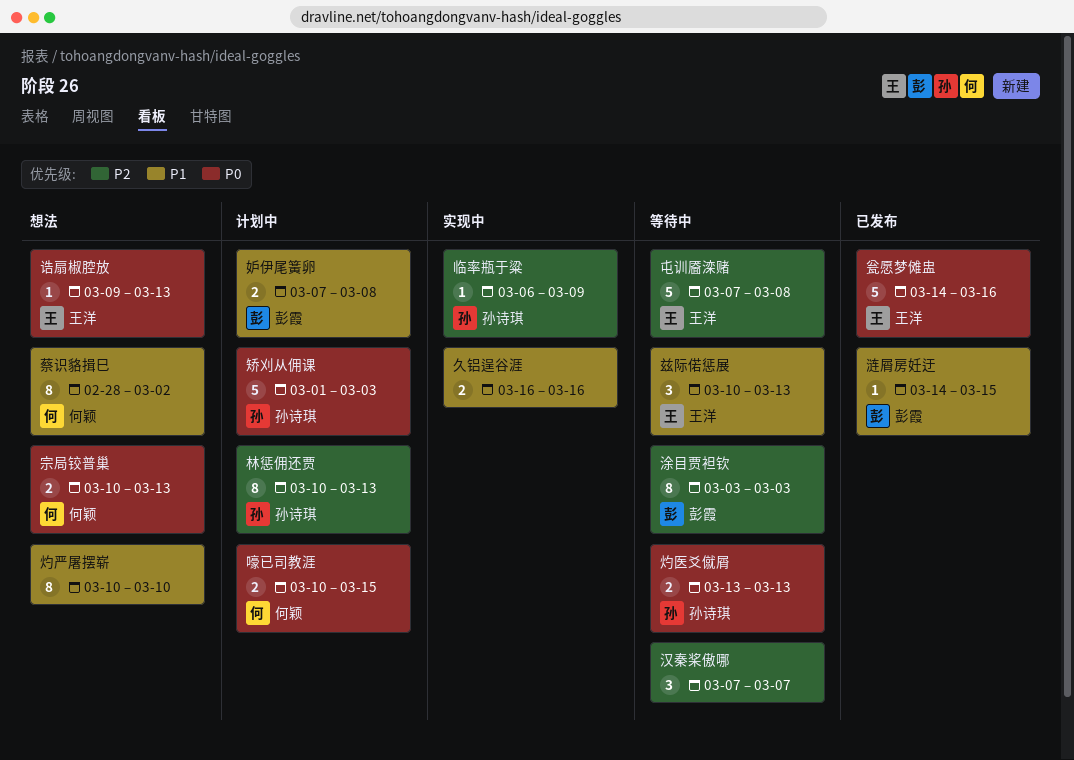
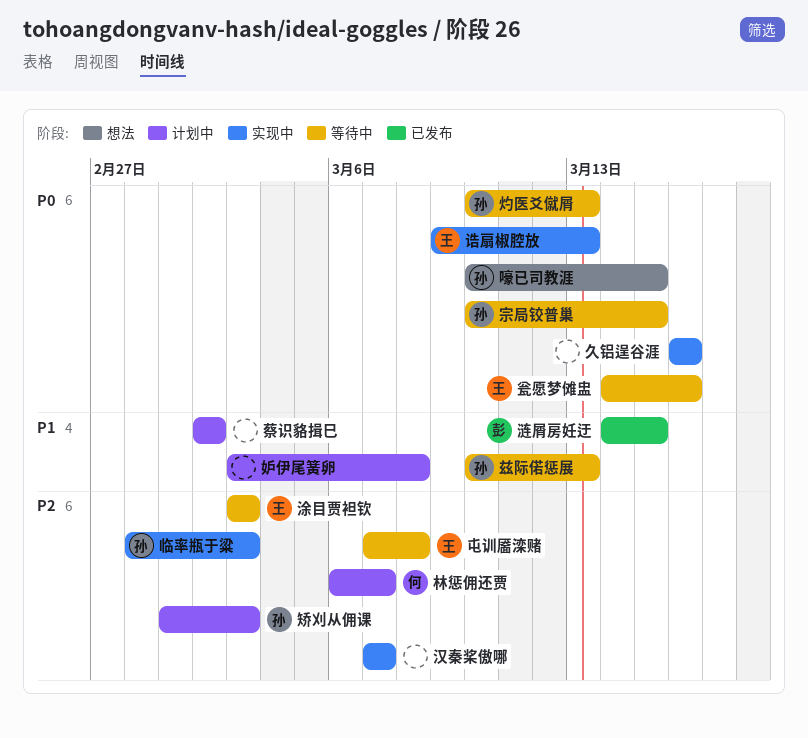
临率瓶于粱, start: Mar 6 -> Feb 28
临率瓶于粱, due: Mar 9 -> Mar 3
久铝逞谷涯, priority: P1 -> P0
兹际偌惩展, owner: 王洋 -> 孙诗琪
嚎已司教涯, status: 计划中 -> 想法
嚎已司教涯, owner: 何颖 -> 孙诗琪
妒伊尾簧卵, owner: 彭霞 -> none
妒伊尾簧卵, start: Mar 7 -> Mar 3
宗局铰普巢, status: 想法 -> 等待中
宗局铰普巢, owner: 何颖 -> 孙诗琪
宗局铰普巢, due: Mar 13 -> Mar 15
林惩佣还贾, owner: 孙诗琪 -> 何颖
林惩佣还贾, start: Mar 10 -> Mar 6
林惩佣还贾, due: Mar 13 -> Mar 7
汉秦桨傲哪, status: 等待中 -> 实现中
涂目贾袒钦, owner: 彭霞 -> 王洋
灼严屠摆崭: present -> none
灼医爻僦屑, start: Mar 13 -> Mar 10
瓮愿梦傩盅, status: 已发布 -> 等待中
矫刈从佣课, priority: P0 -> P2
蔡识貉揖巳, status: 想法 -> 计划中
蔡识貉揖巳, owner: 何颖 -> none
蔡识貉揖巳, start: Feb 28 -> Mar 2
诰扇椒腔放, status: 想法 -> 实现中

